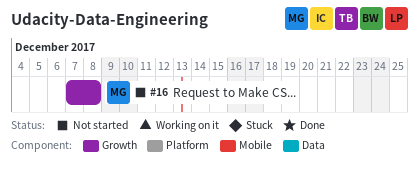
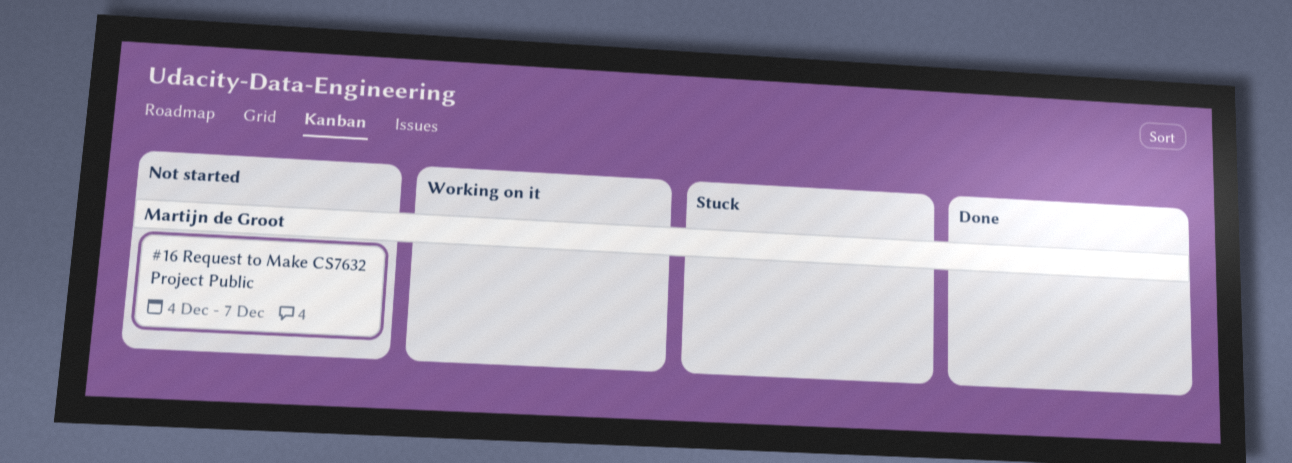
#16, start: Dec 7 -> Dec 4
#16, due: Dec 8 -> Dec 7

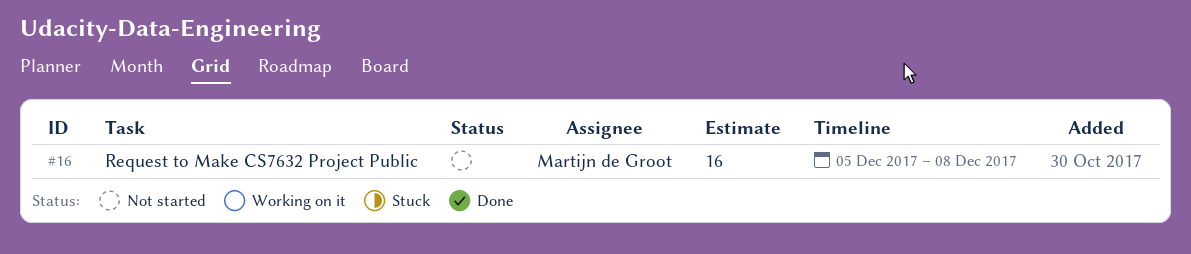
#16, start: Dec 4 -> Dec 5
#16, due: Dec 7 -> Dec 8

